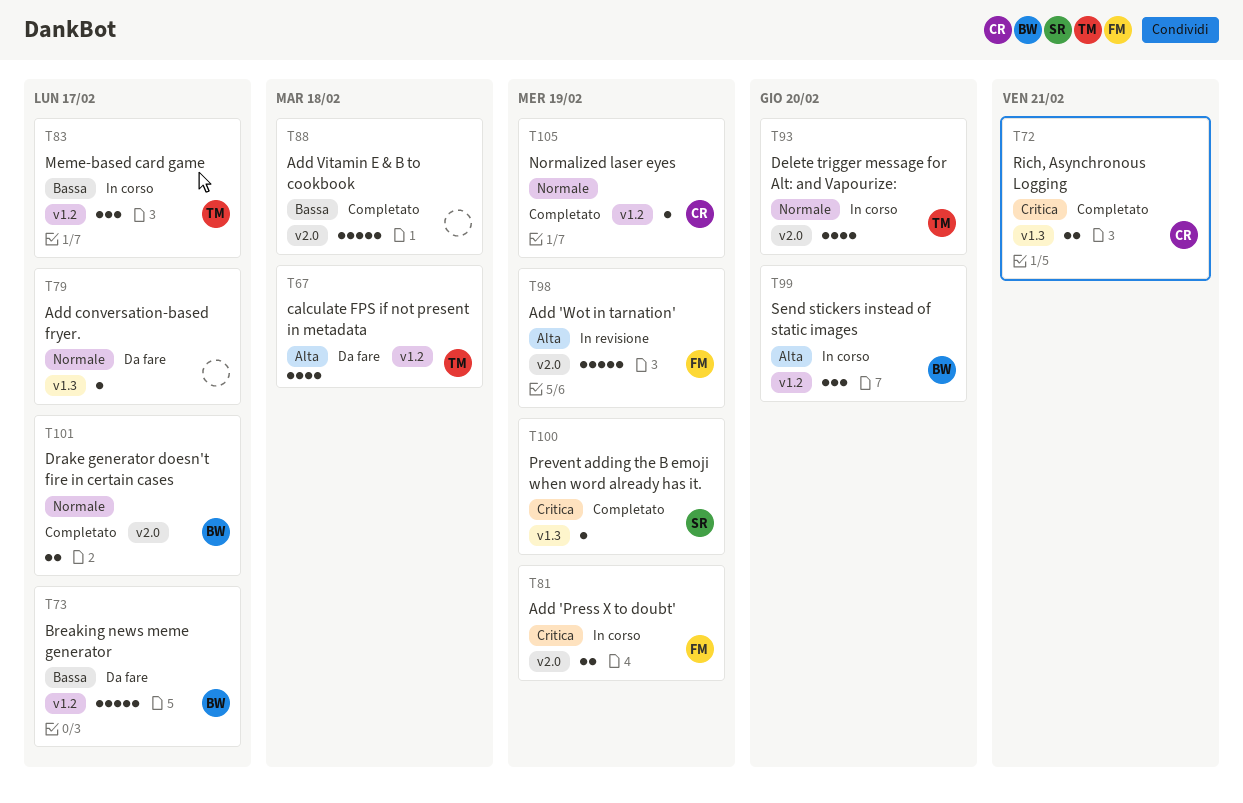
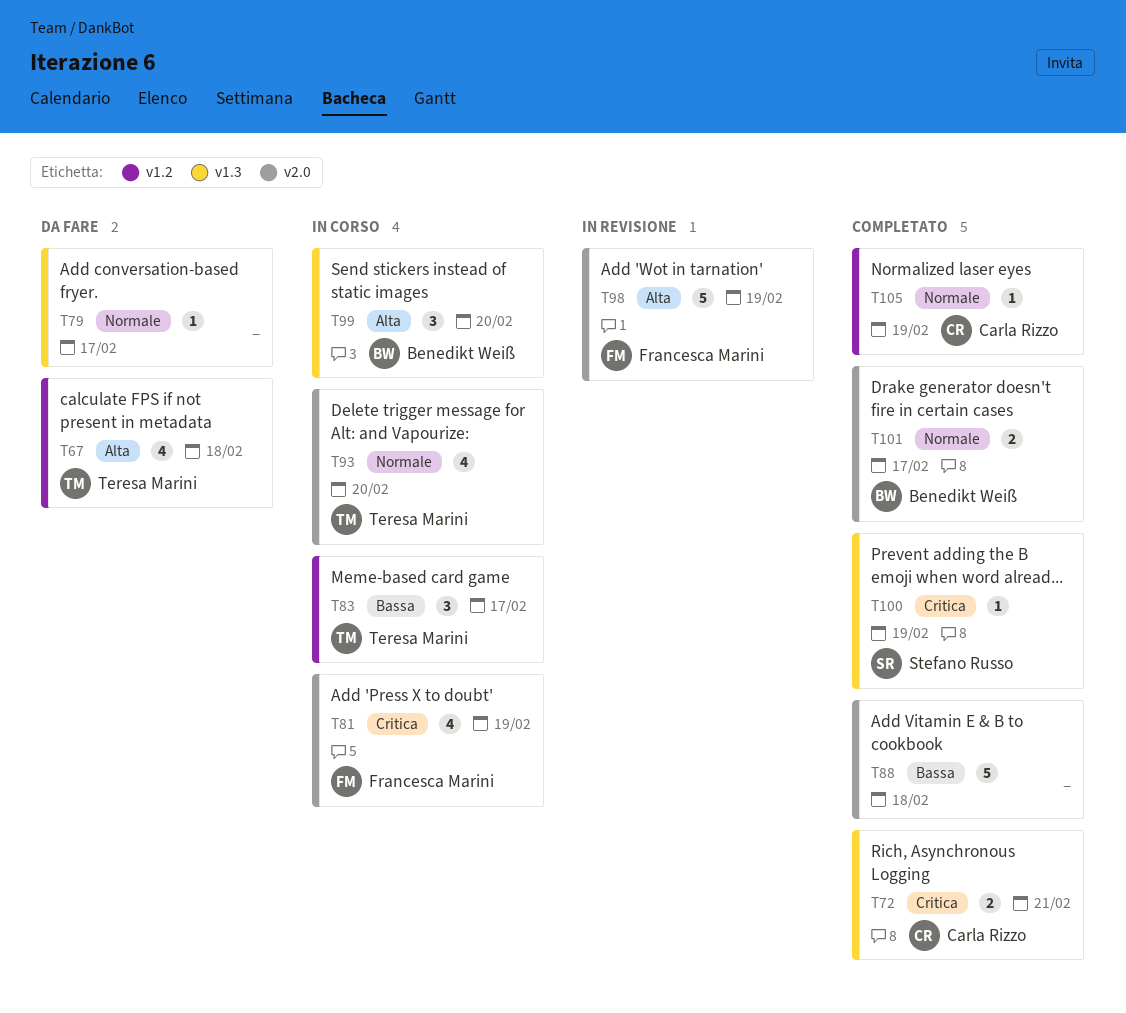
T73: present -> none
T81, estimate: 2 -> 4
T99, label: v1.2 -> v1.3

